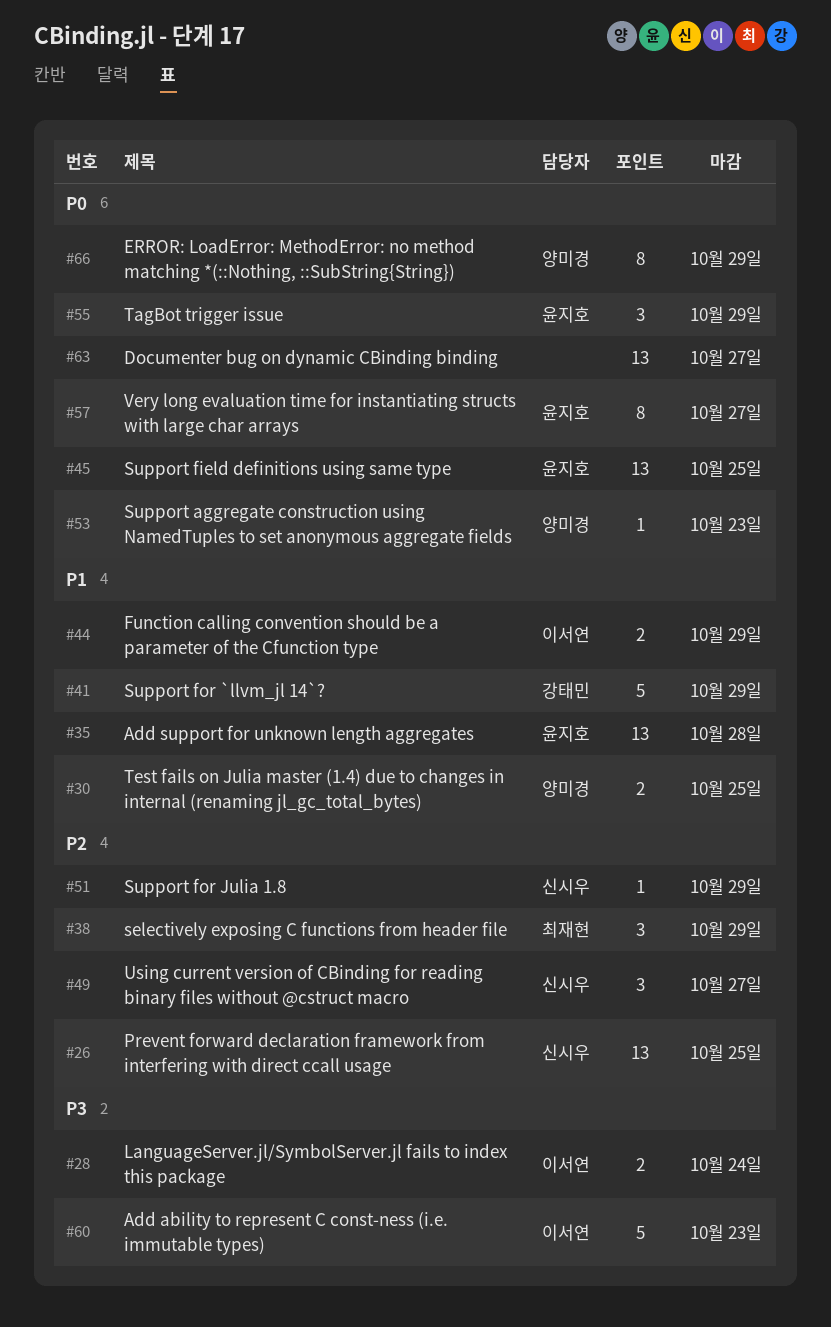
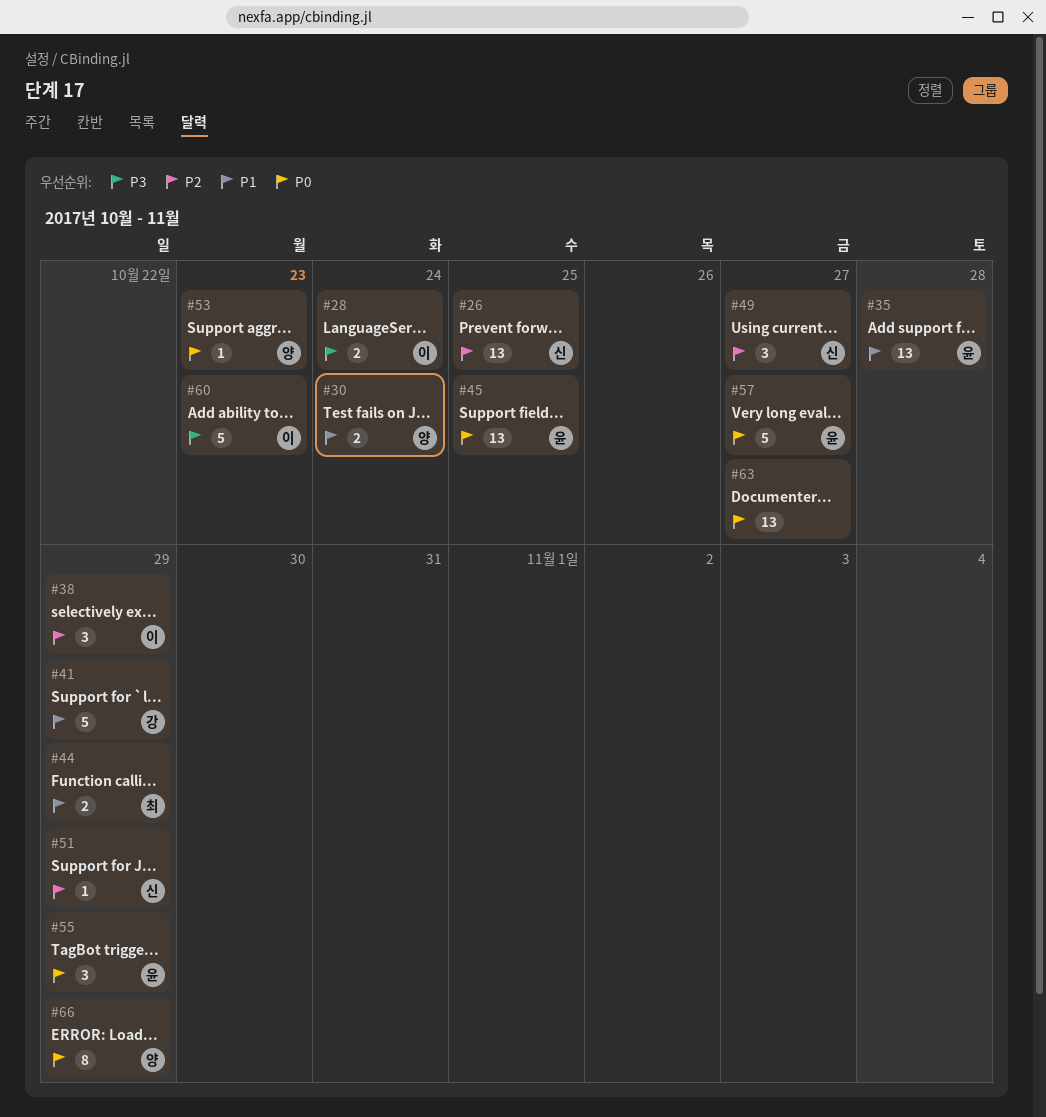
#30, due: Oct 25 -> Oct 24
#38, owner: 최재현 -> 이서연
#44, owner: 이서연 -> 최재현
#57, estimate: 8 -> 5

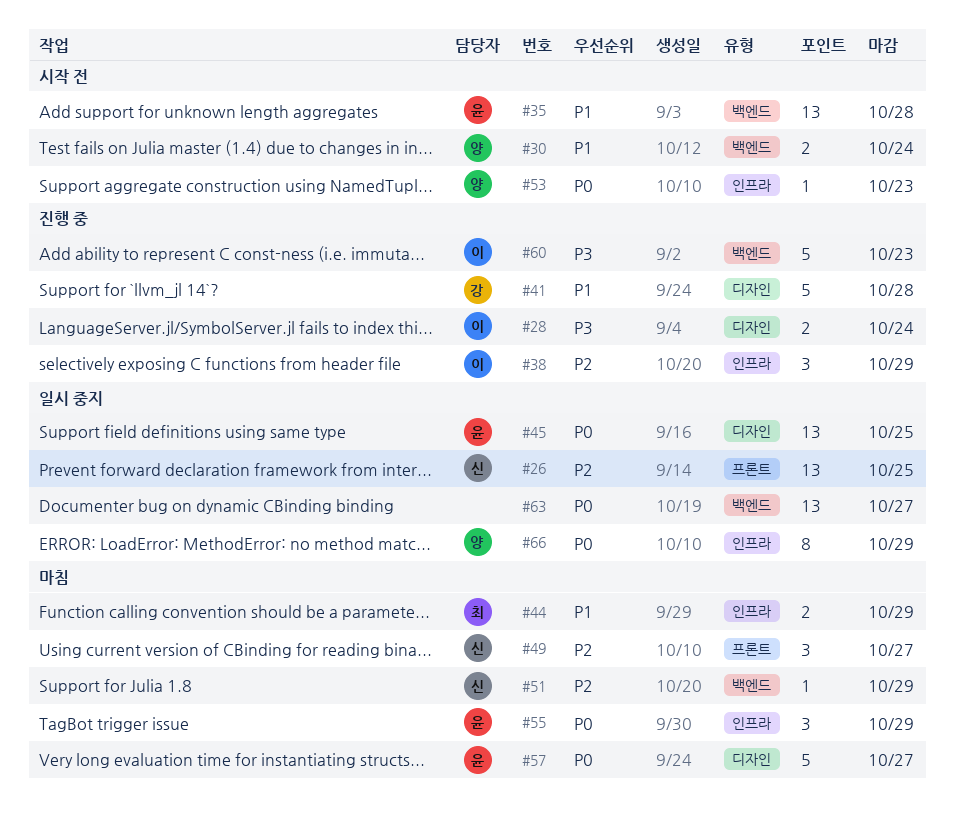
#41, due: Oct 29 -> Oct 28

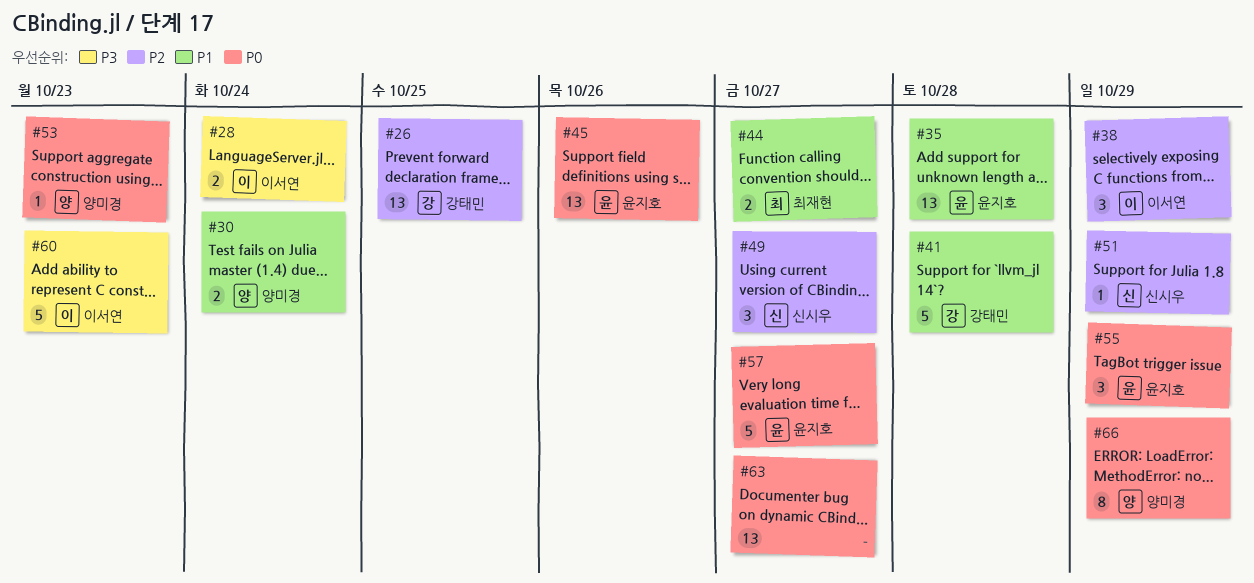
#26, owner: 신시우 -> 강태민
#44, due: Oct 29 -> Oct 27
#45, due: Oct 25 -> Oct 26

